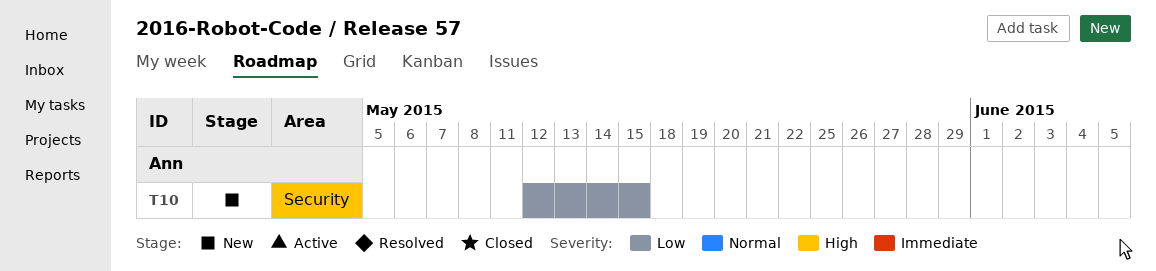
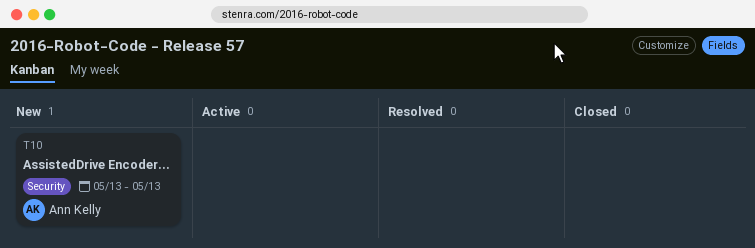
T10, start: May 12 -> May 13
T10, due: May 15 -> May 13

